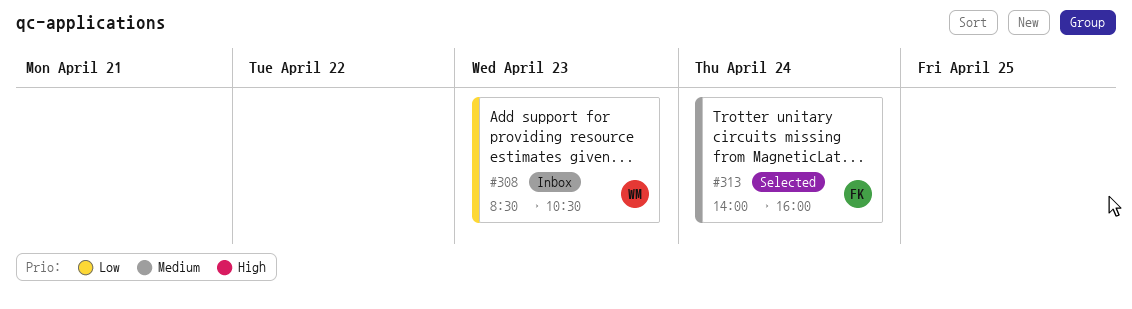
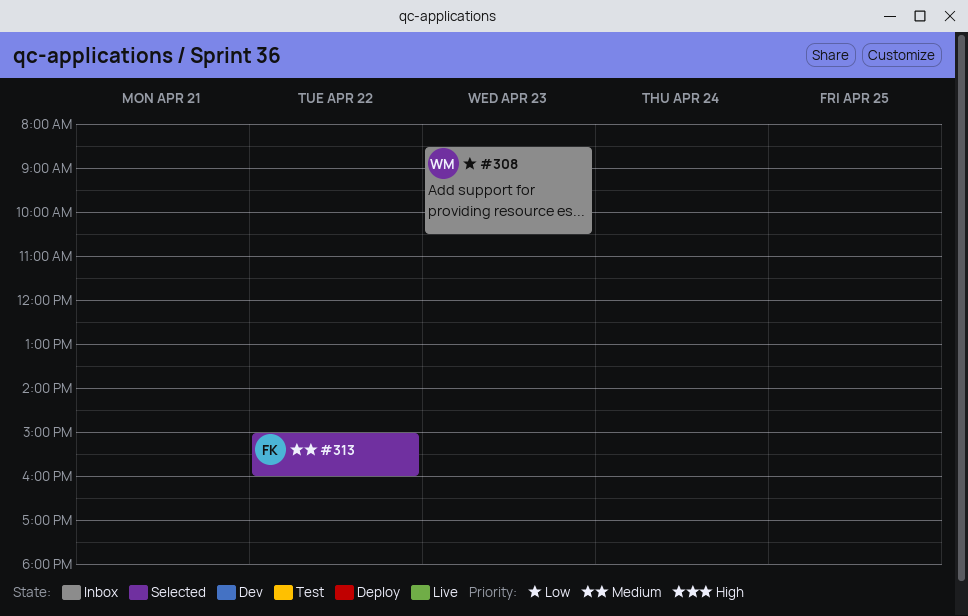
#313, day: Apr 24 -> Apr 22
#313, begins: 14:00 -> 15:00

